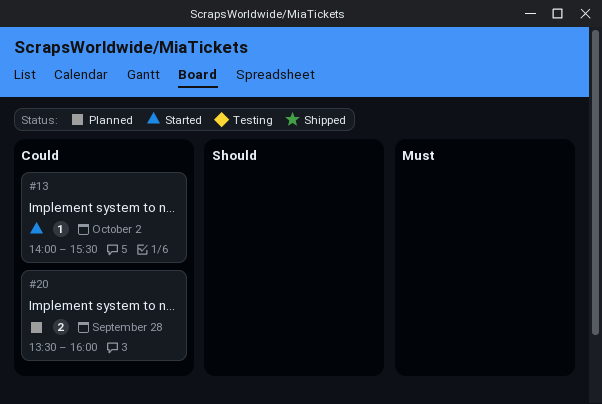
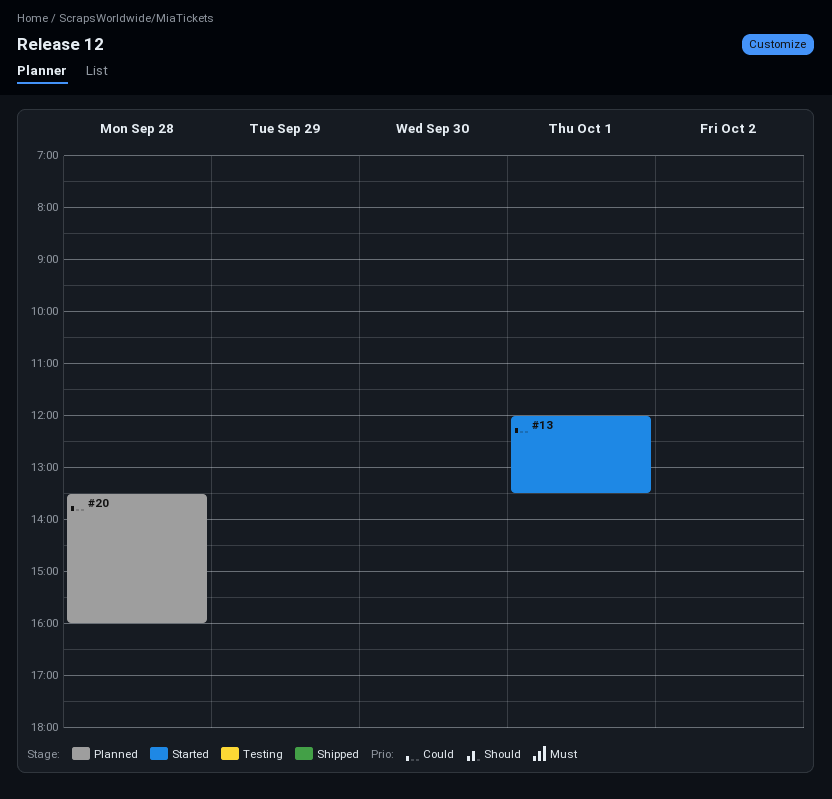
#13, day: Oct 2 -> Oct 1
#13, begins: 14:00 -> 12:00
#13, ends: 15:30 -> 13:30

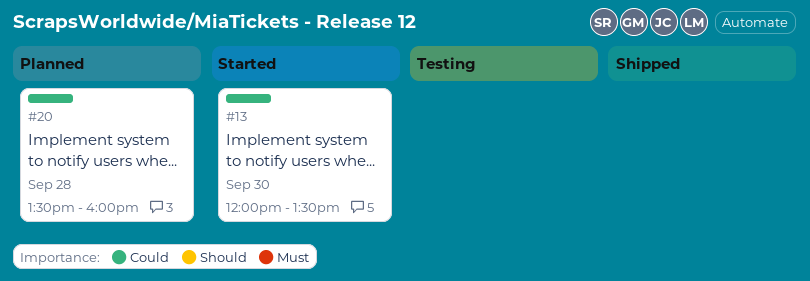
#13, day: Oct 1 -> Sep 30

